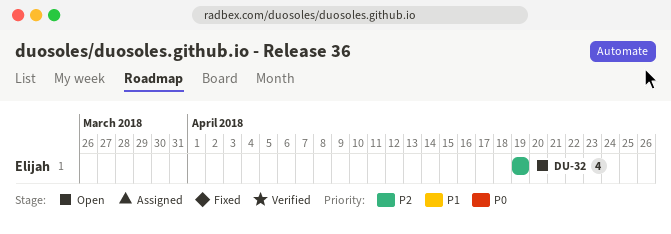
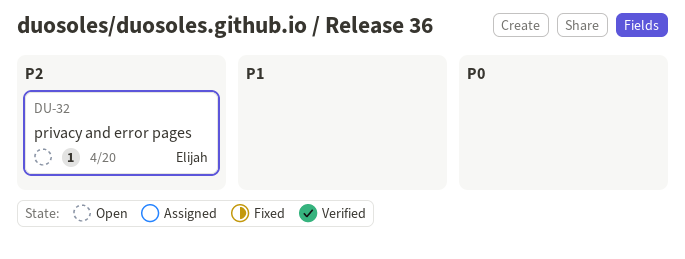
DU-32, estimate: 4 -> 1
DU-32, due: Apr 19 -> Apr 20

